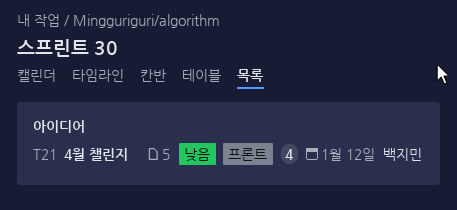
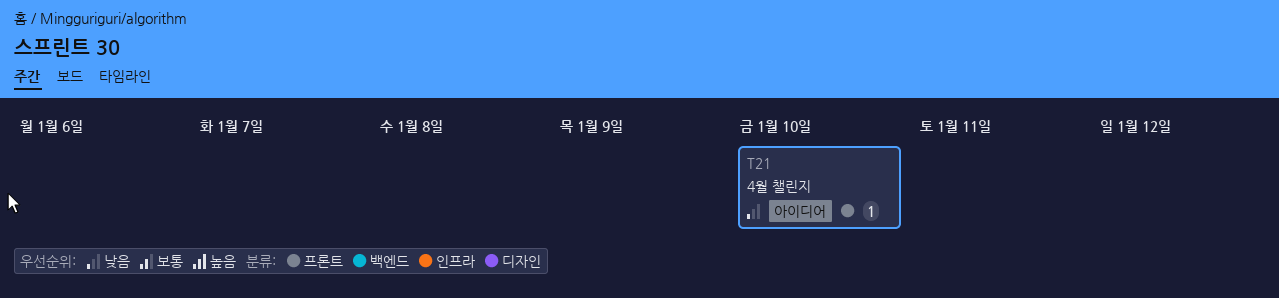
T21, estimate: 4 -> 1
T21, due: Jan 12 -> Jan 10

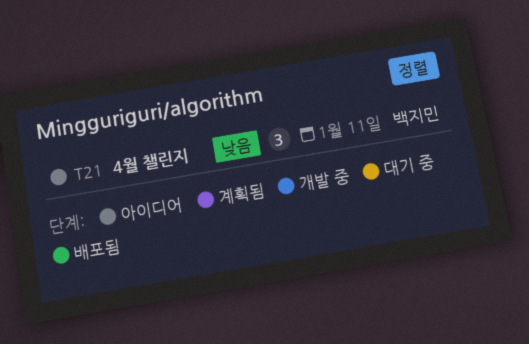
T21, estimate: 1 -> 3
T21, due: Jan 10 -> Jan 11

